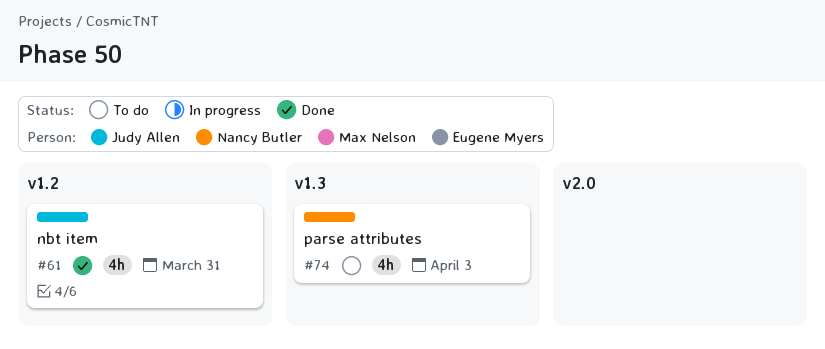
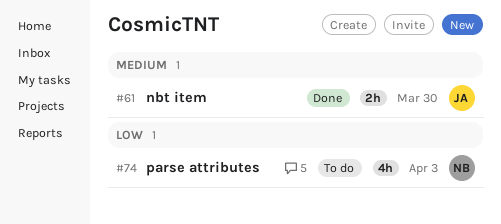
#61, estimate: 4h -> 2h
#61, due: Mar 31 -> Mar 30

